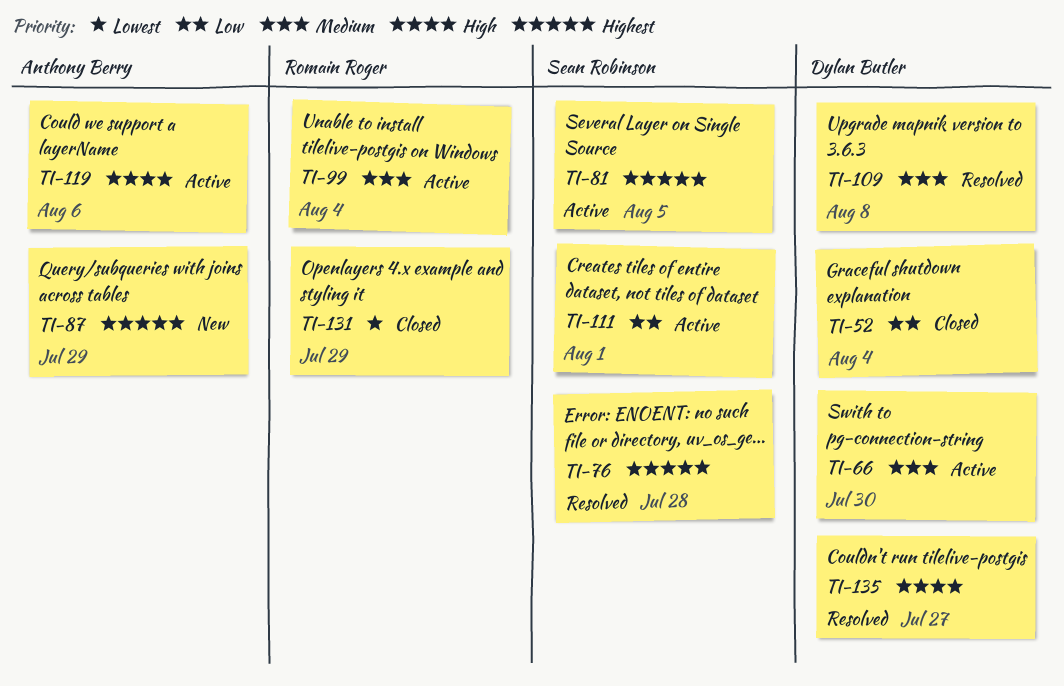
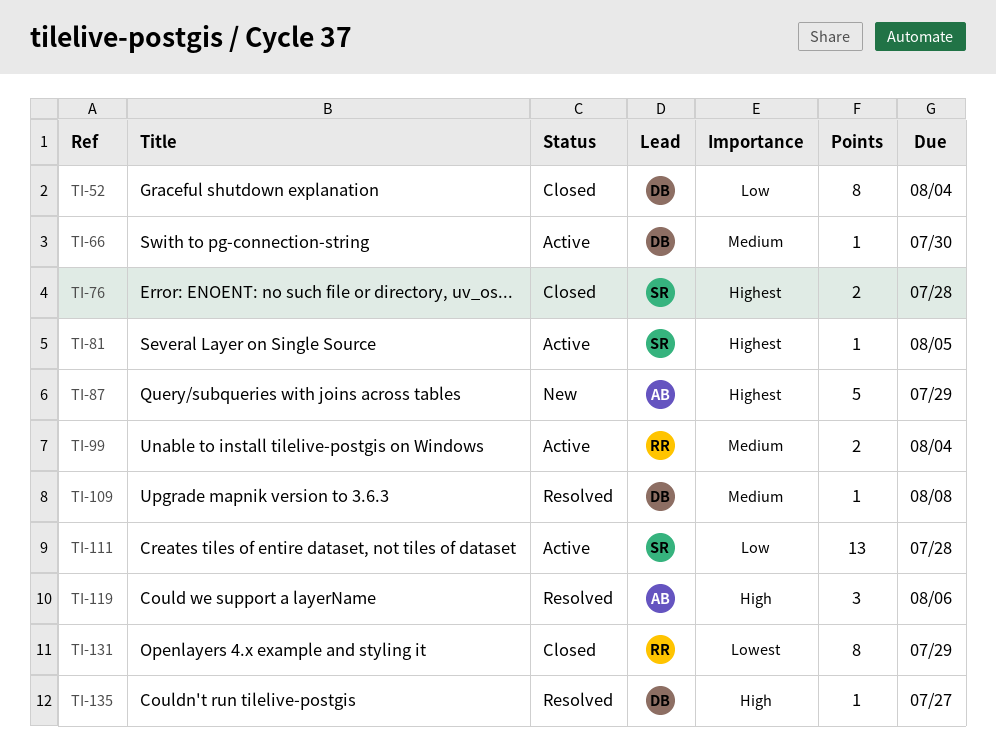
TI-76, status: Resolved -> Closed
TI-111, due: Aug 1 -> Jul 28
TI-119, status: Active -> Resolved

